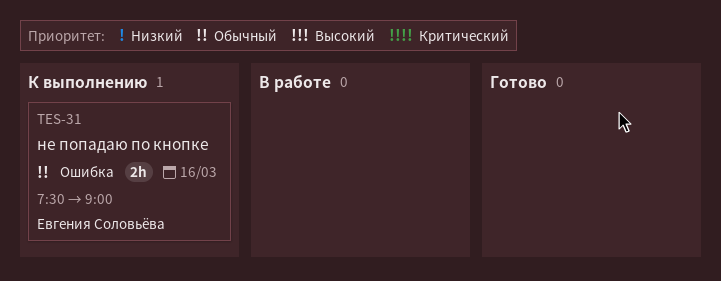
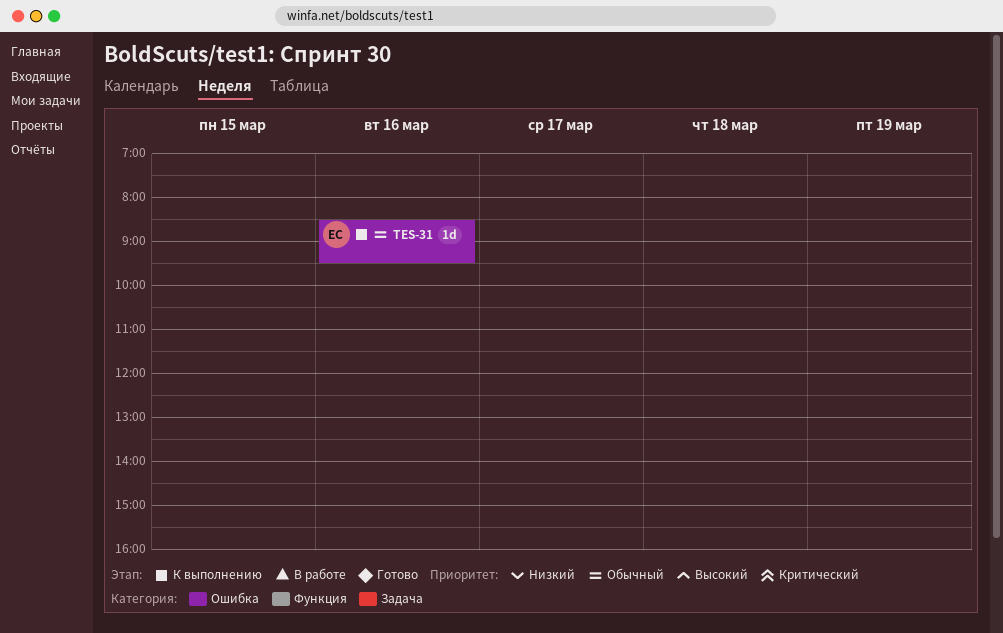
TES-31, estimate: 2h -> 1d
TES-31, begins: 07:30 -> 08:30
TES-31, ends: 09:00 -> 09:30

